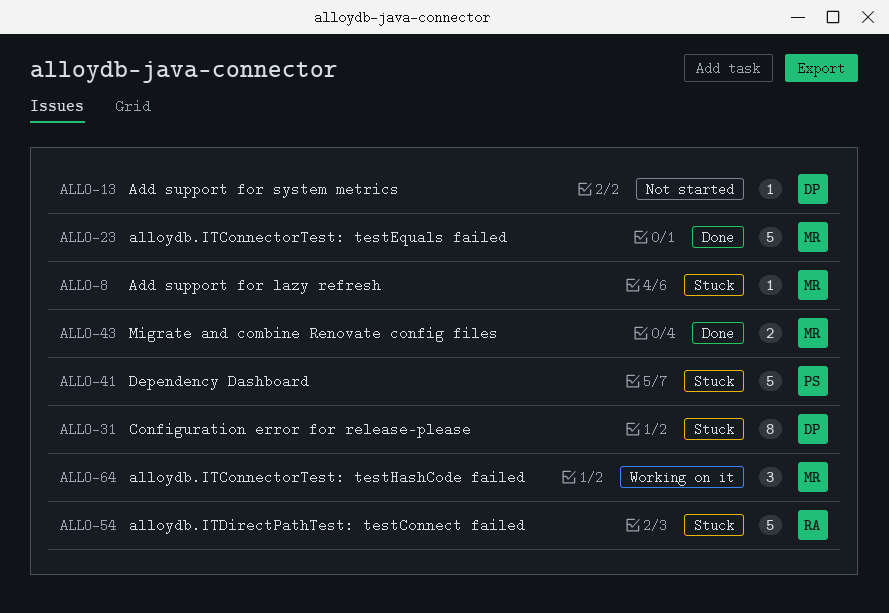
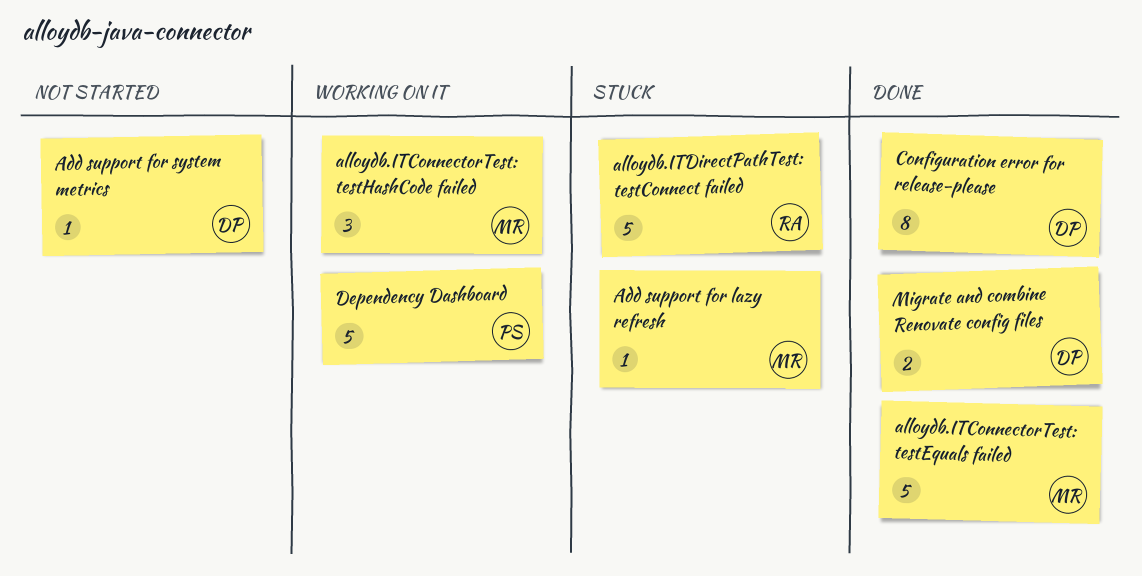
Configuration error for release-please, status: Stuck -> Done
Dependency Dashboard, status: Stuck -> Working on it
Migrate and combine Renovate config files, owner: MR -> DP

